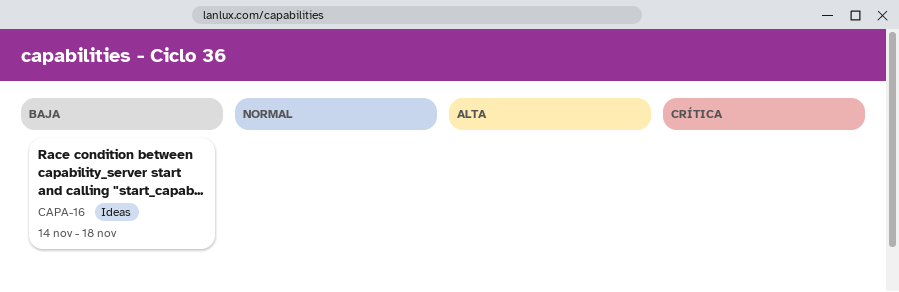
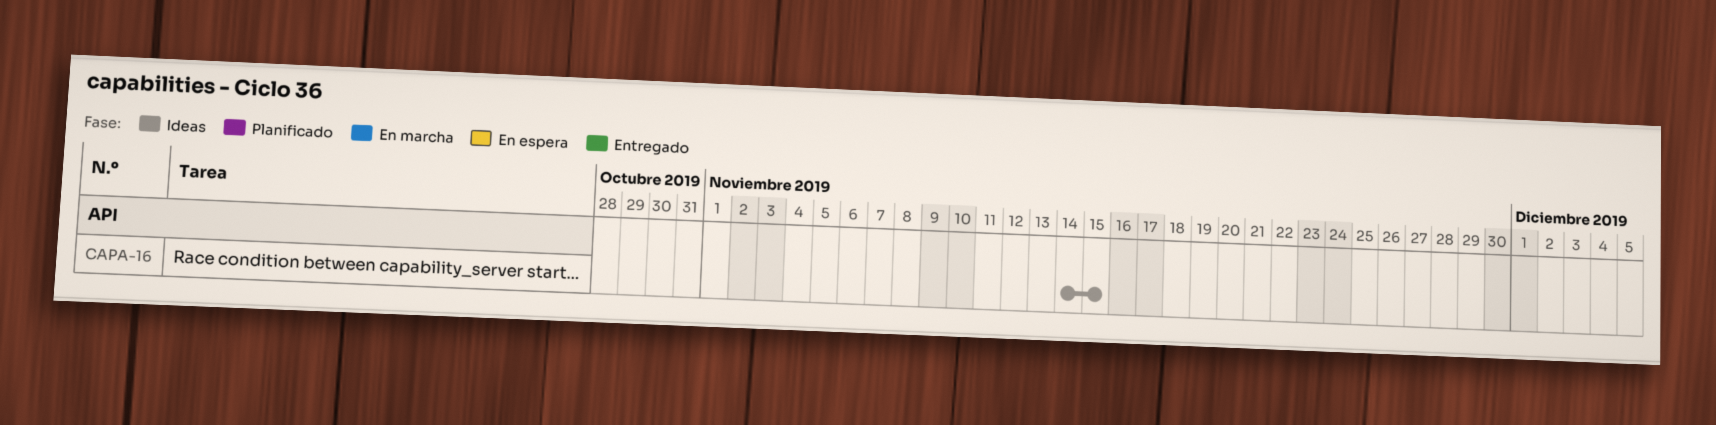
CAPA-16, due: Nov 18 -> Nov 15

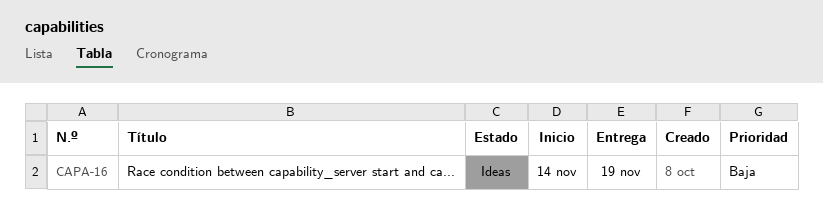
CAPA-16, due: Nov 15 -> Nov 19

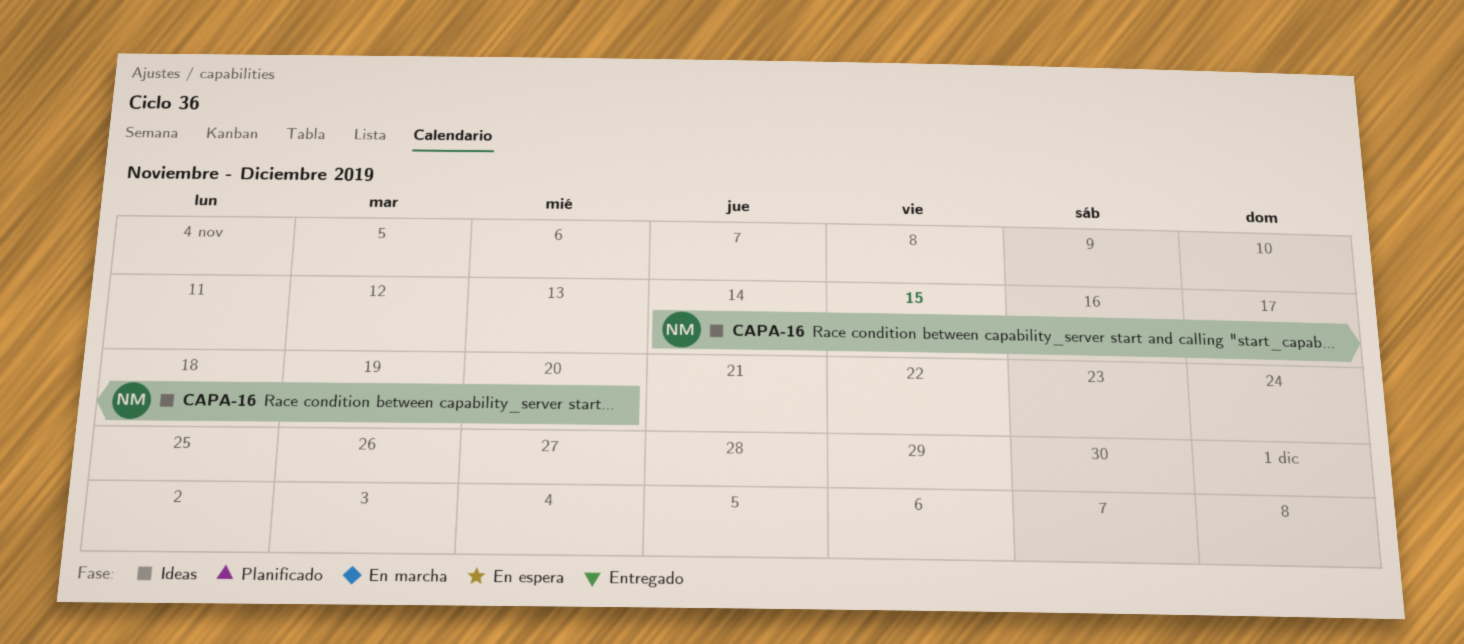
CAPA-16, due: Nov 19 -> Nov 20

